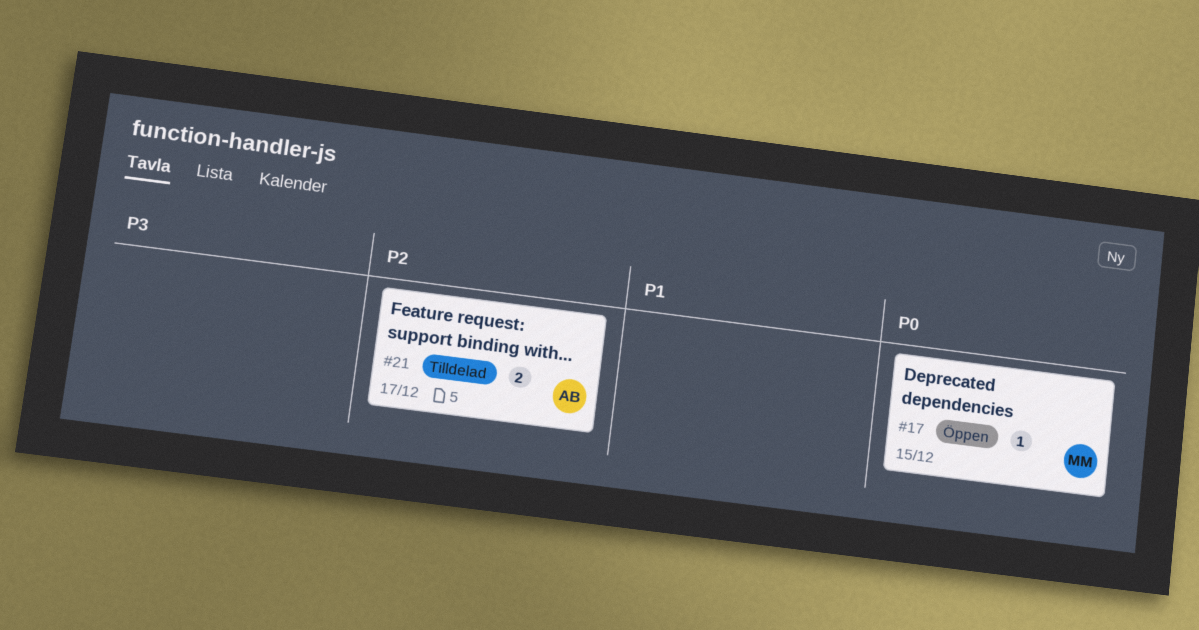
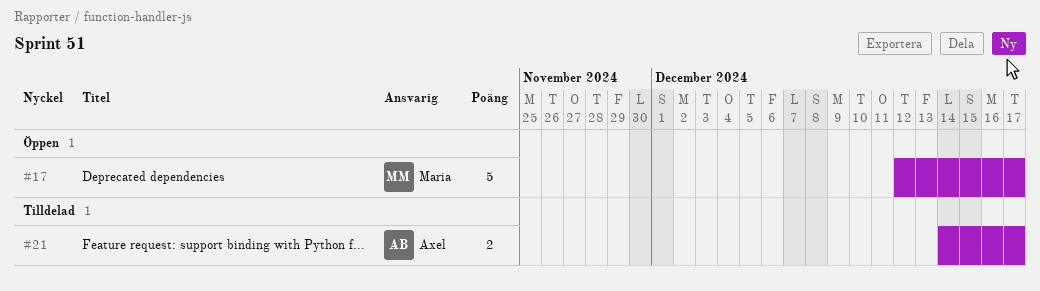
#17, estimate: 1 -> 5
#17, due: Dec 15 -> Dec 17

